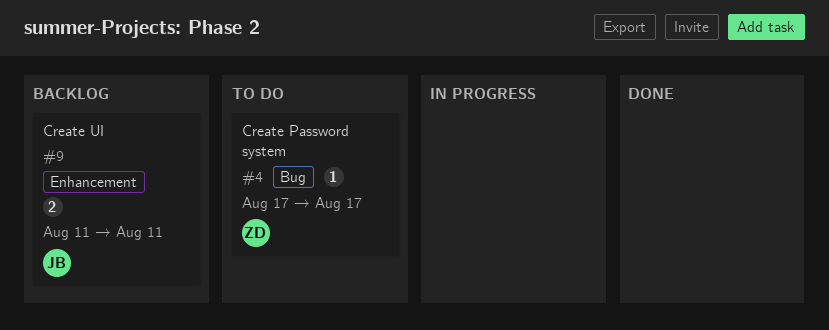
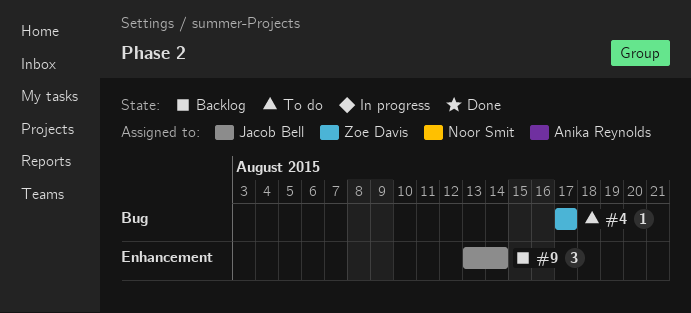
#9, estimate: 2 -> 3
#9, start: Aug 11 -> Aug 13
#9, due: Aug 11 -> Aug 14

